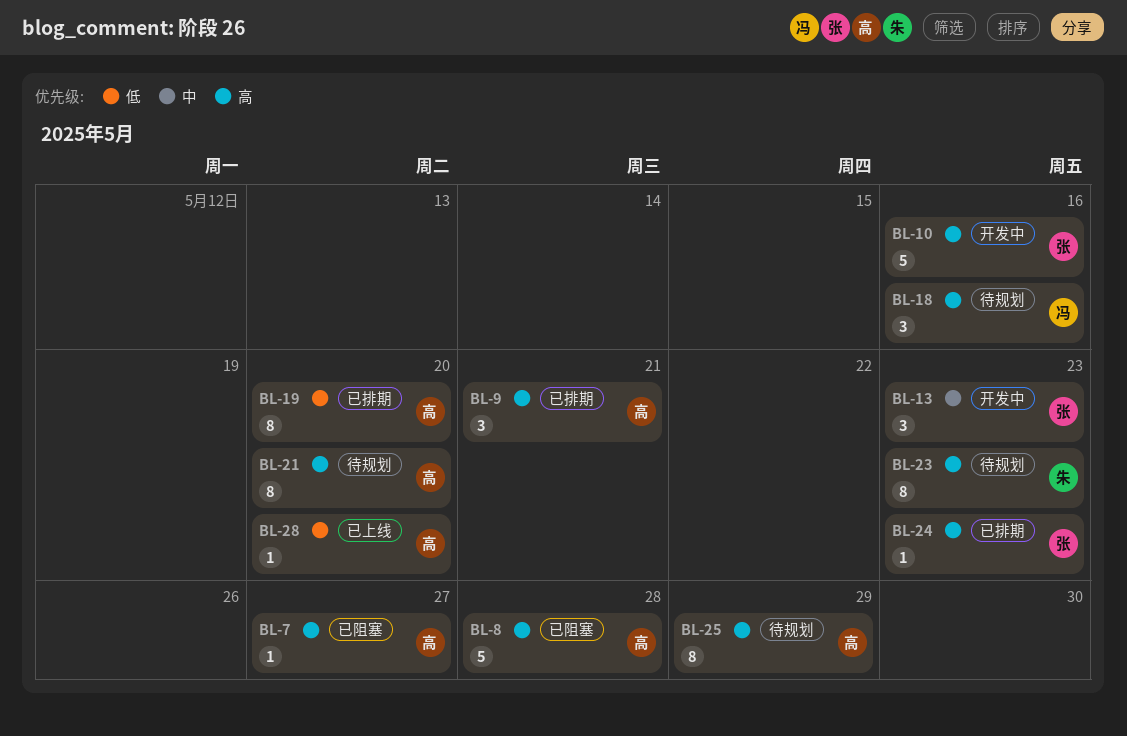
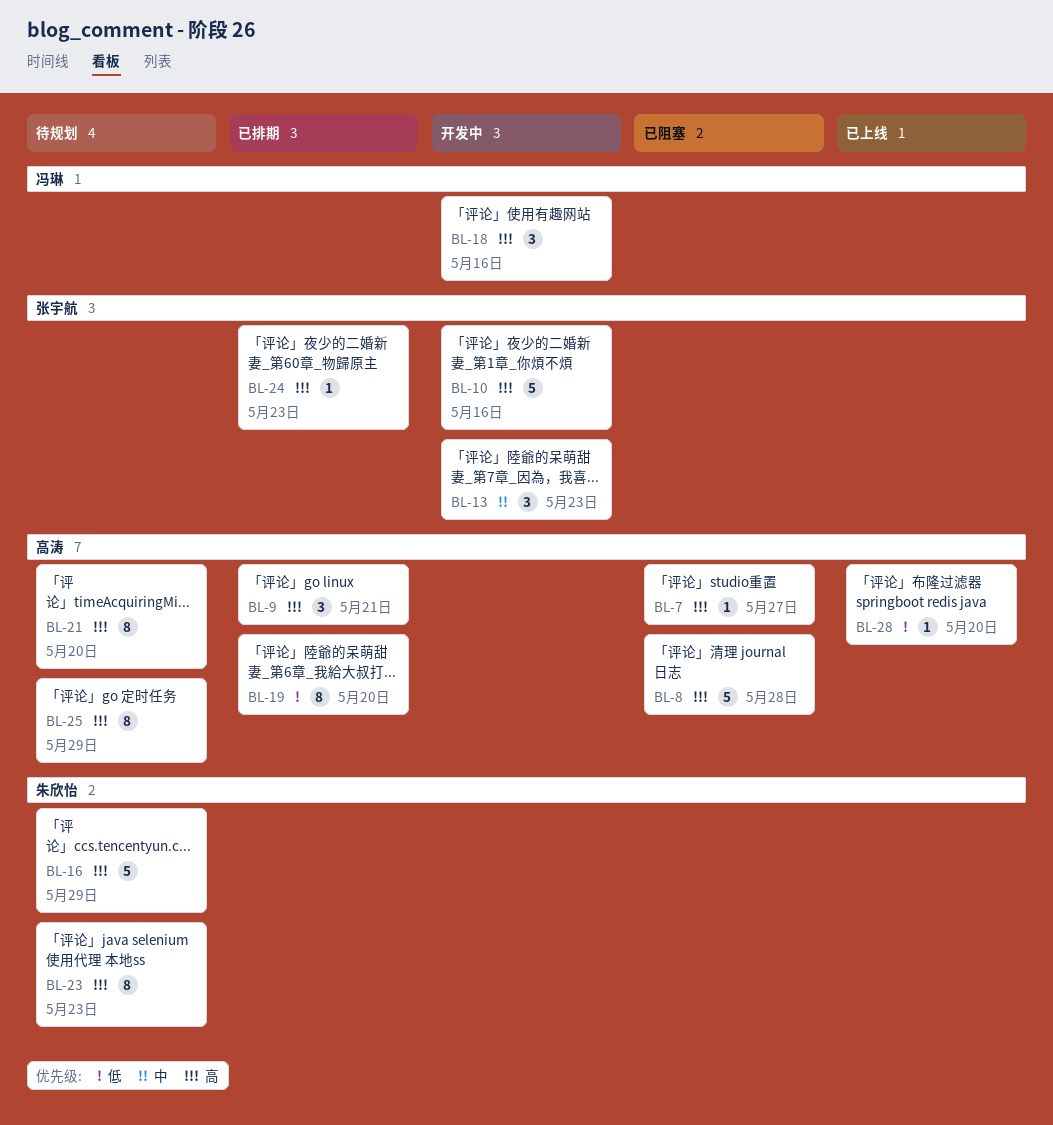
BL-16: none -> present
BL-18, status: 待规划 -> 开发中

